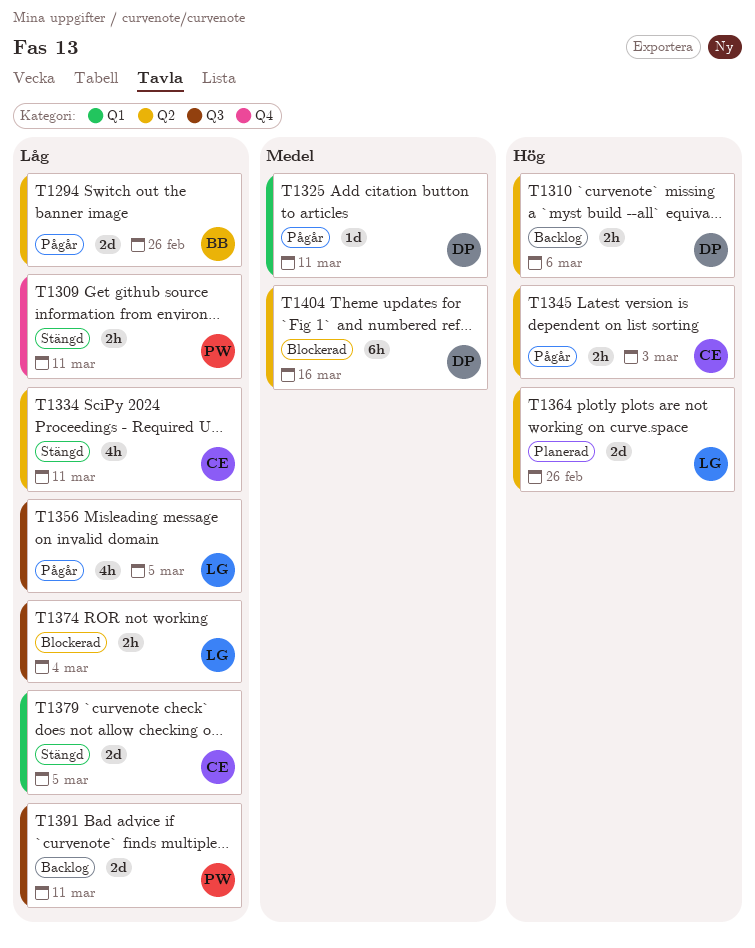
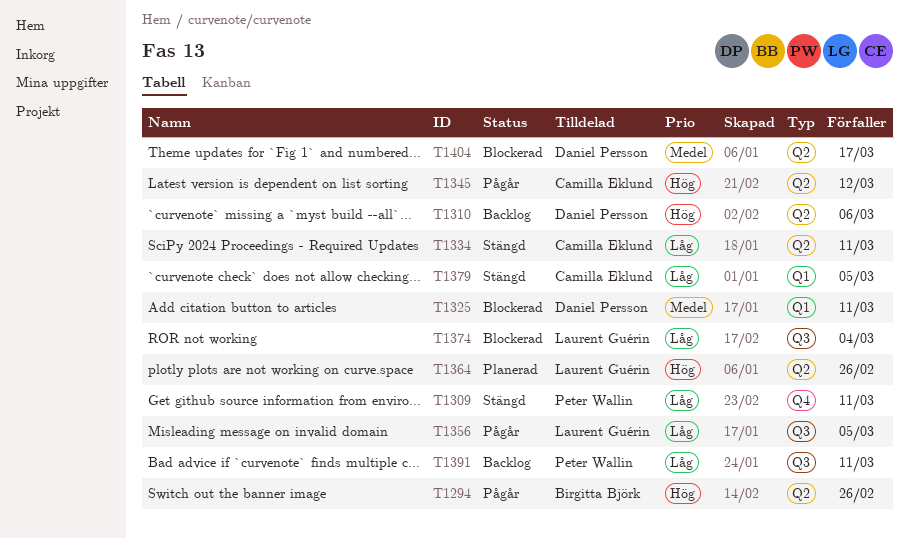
T1294, priority: Låg -> Hög
T1325, status: Pågår -> Blockerad
T1345, due: Mar 3 -> Mar 12
T1404, due: Mar 16 -> Mar 17

